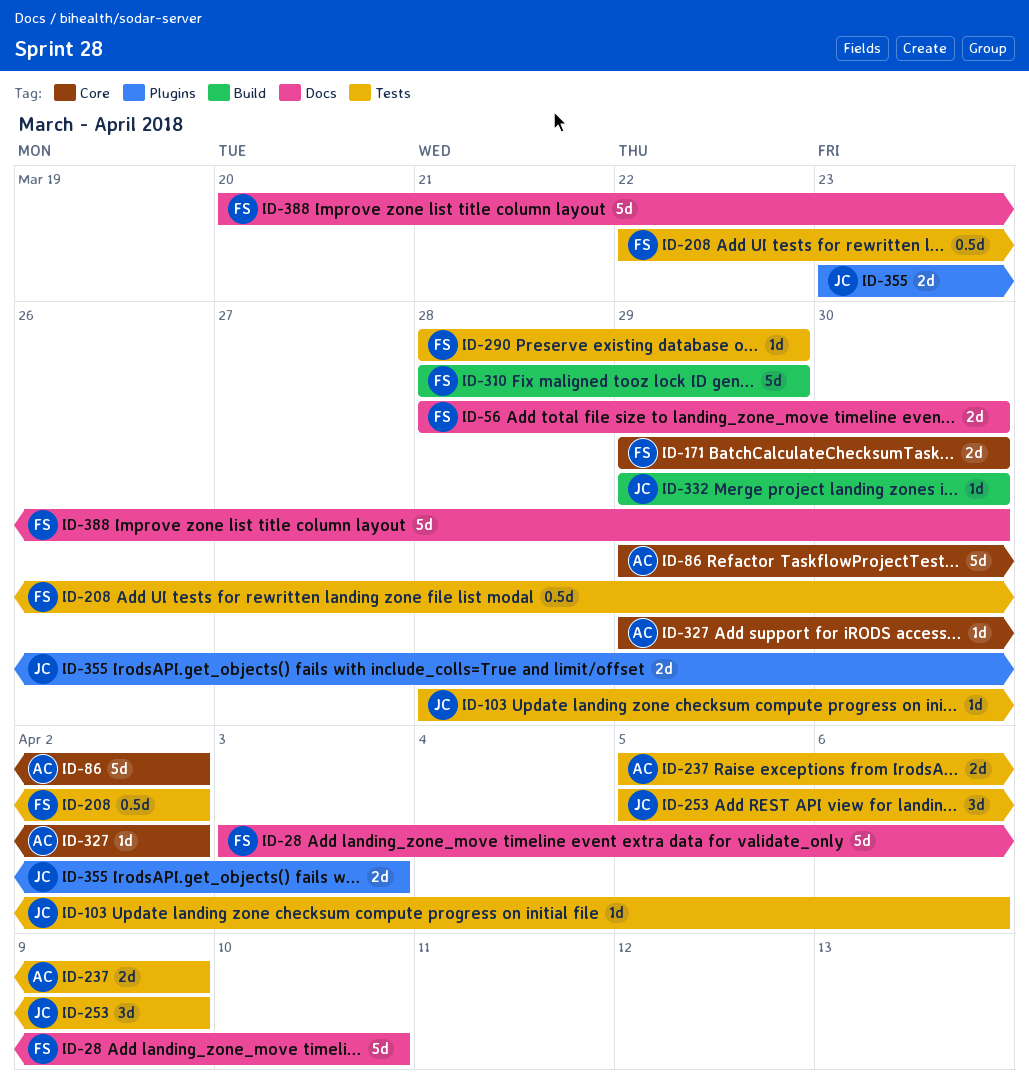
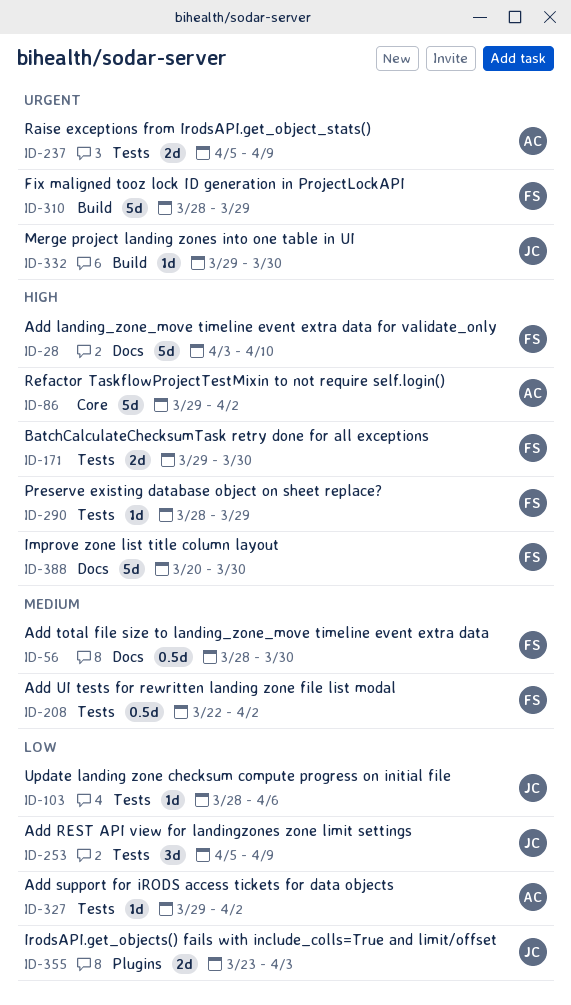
ID-56, estimate: 2d -> 0.5d
ID-171, label: Core -> Tests
ID-327, label: Core -> Tests

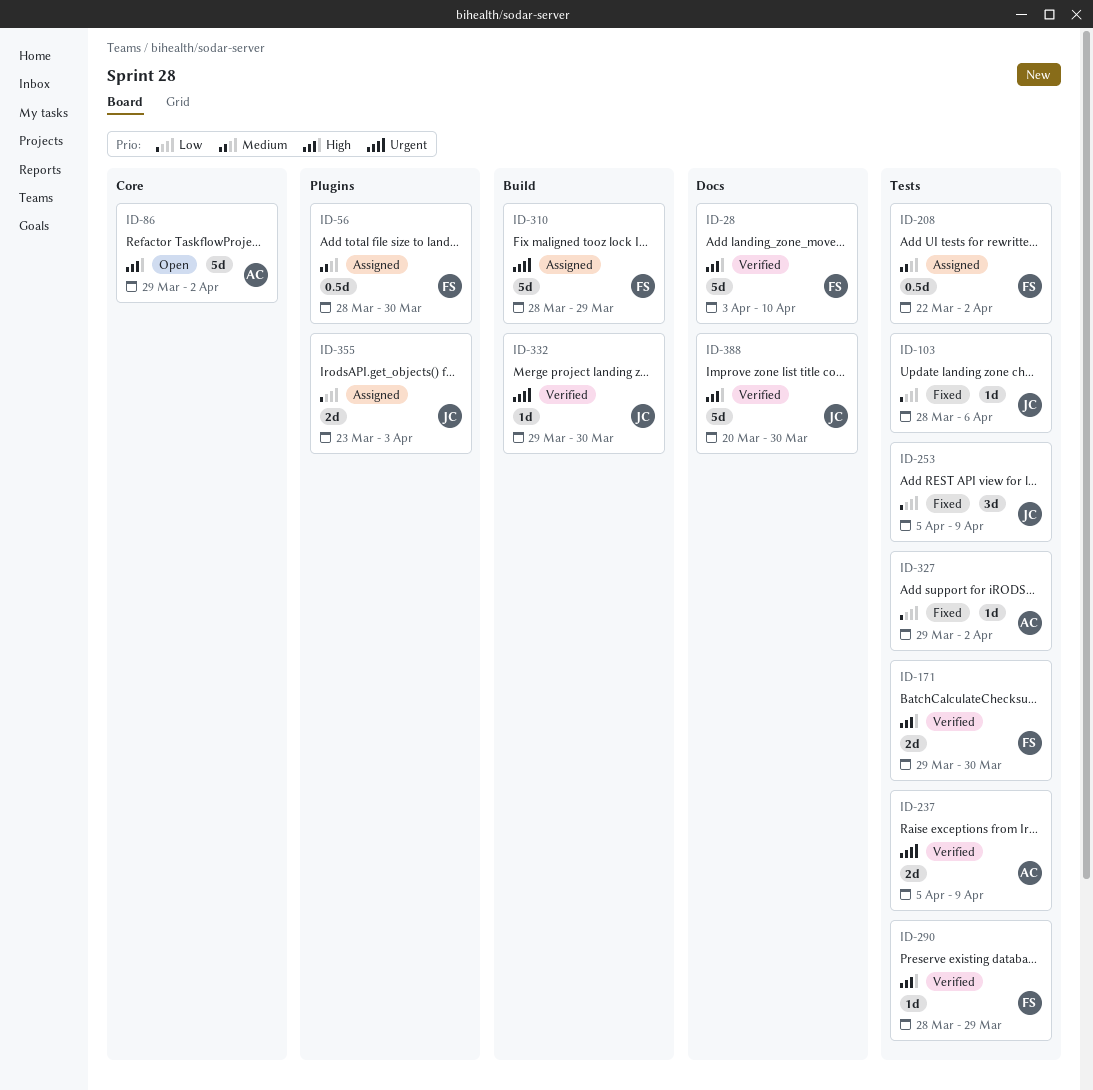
ID-56, label: Docs -> Plugins
ID-388, owner: FS -> JC

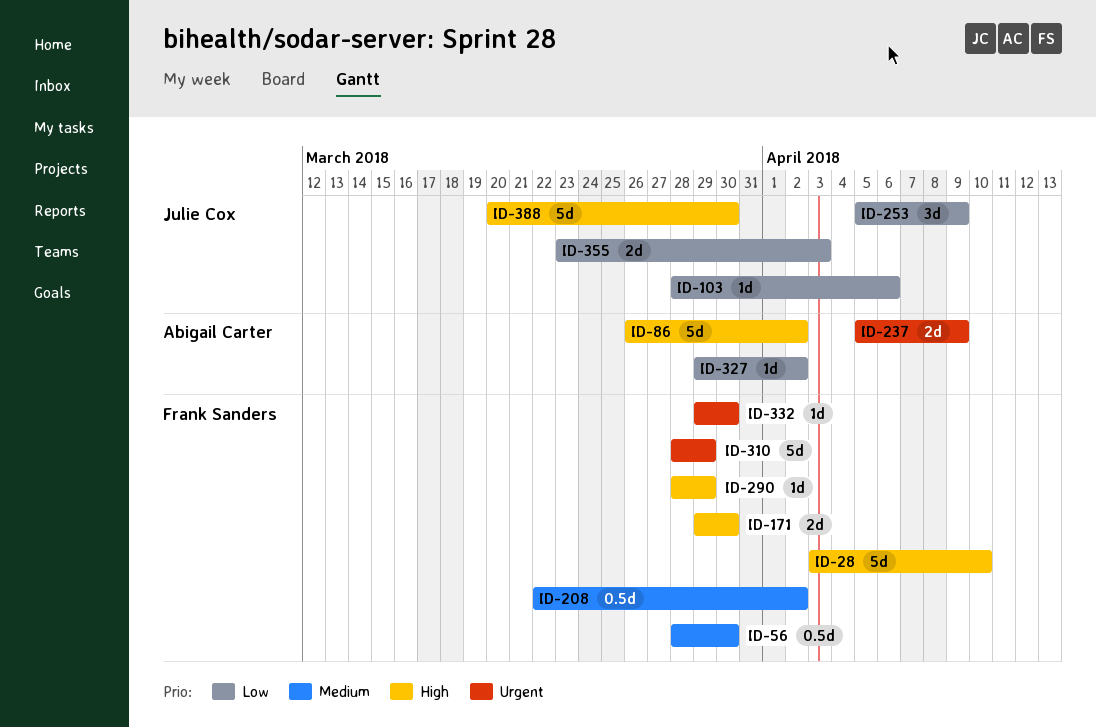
ID-86, start: Mar 29 -> Mar 26
ID-332, owner: Julie Cox -> Frank Sanders

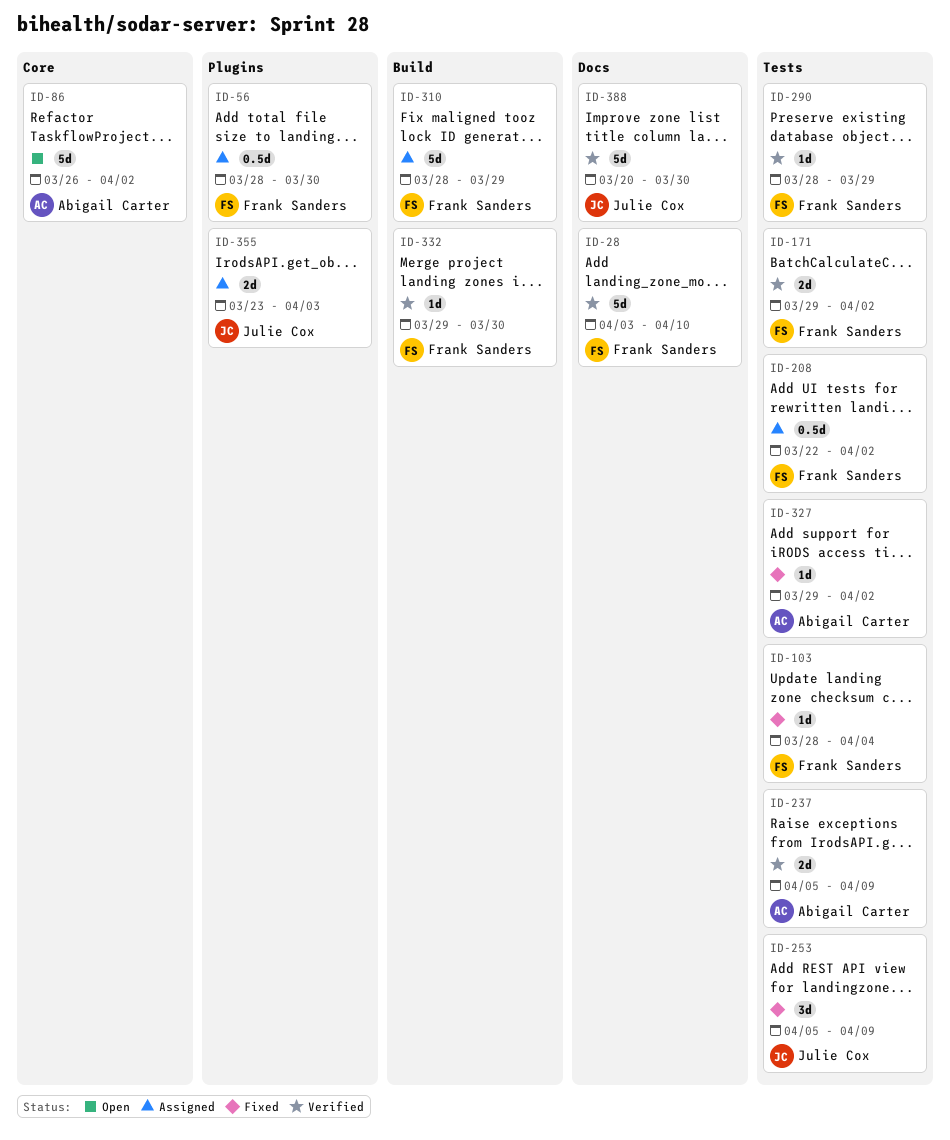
ID-103, owner: Julie Cox -> Frank Sanders
ID-103, due: Apr 6 -> Apr 4
ID-171, due: Mar 30 -> Apr 2

